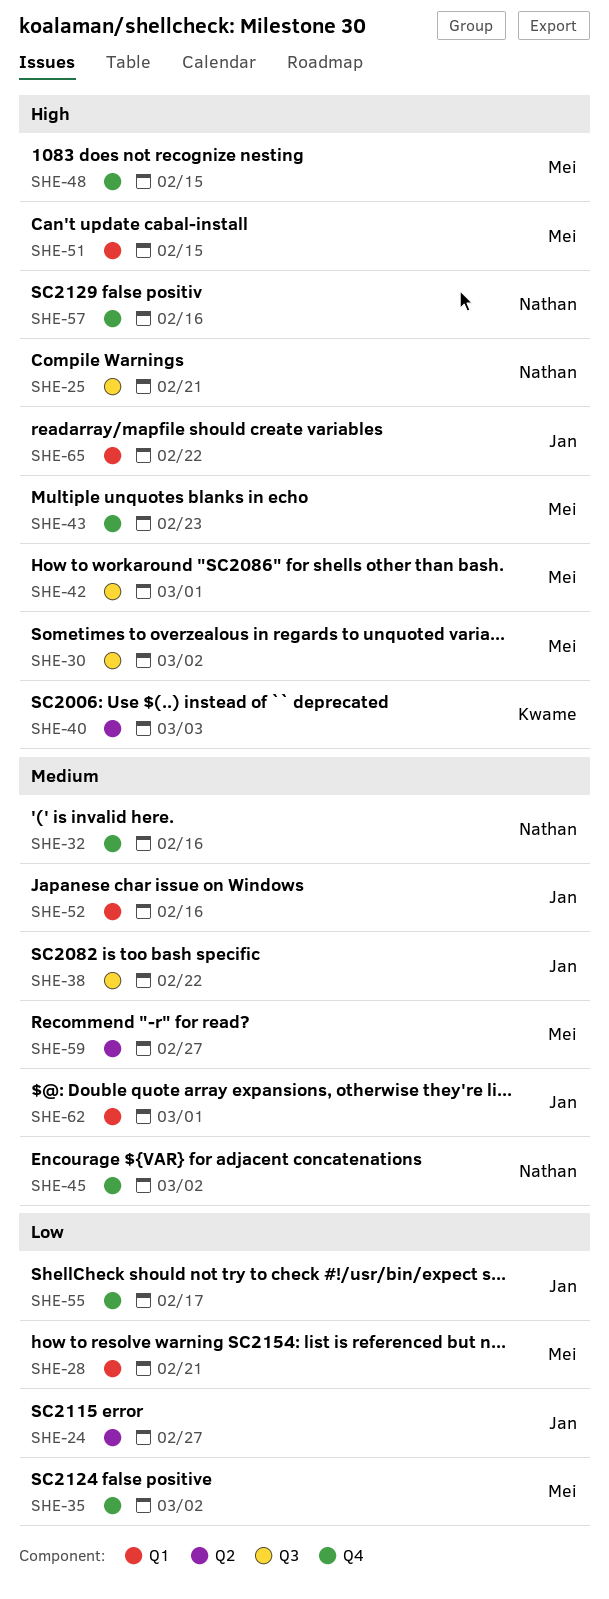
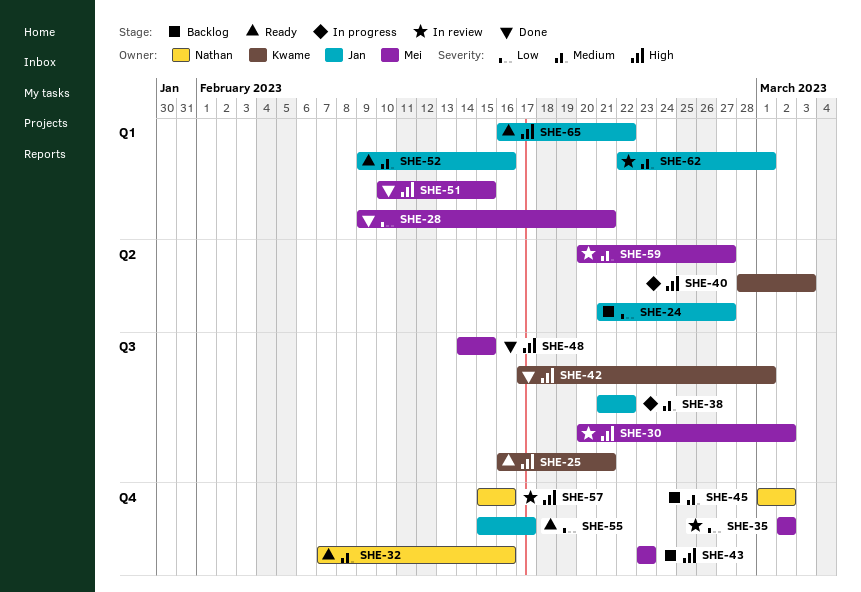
SHE-25, owner: Nathan -> Kwame
SHE-42, owner: Mei -> Kwame
SHE-48, label: Q4 -> Q3

